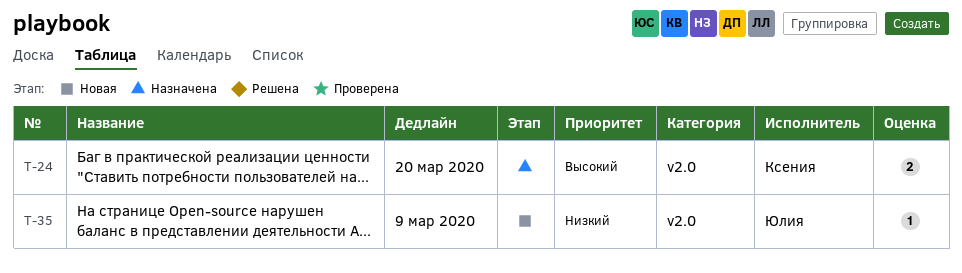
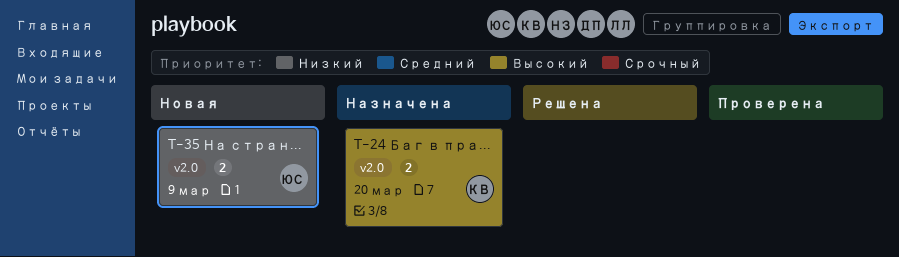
T-35, estimate: 1 -> 2

